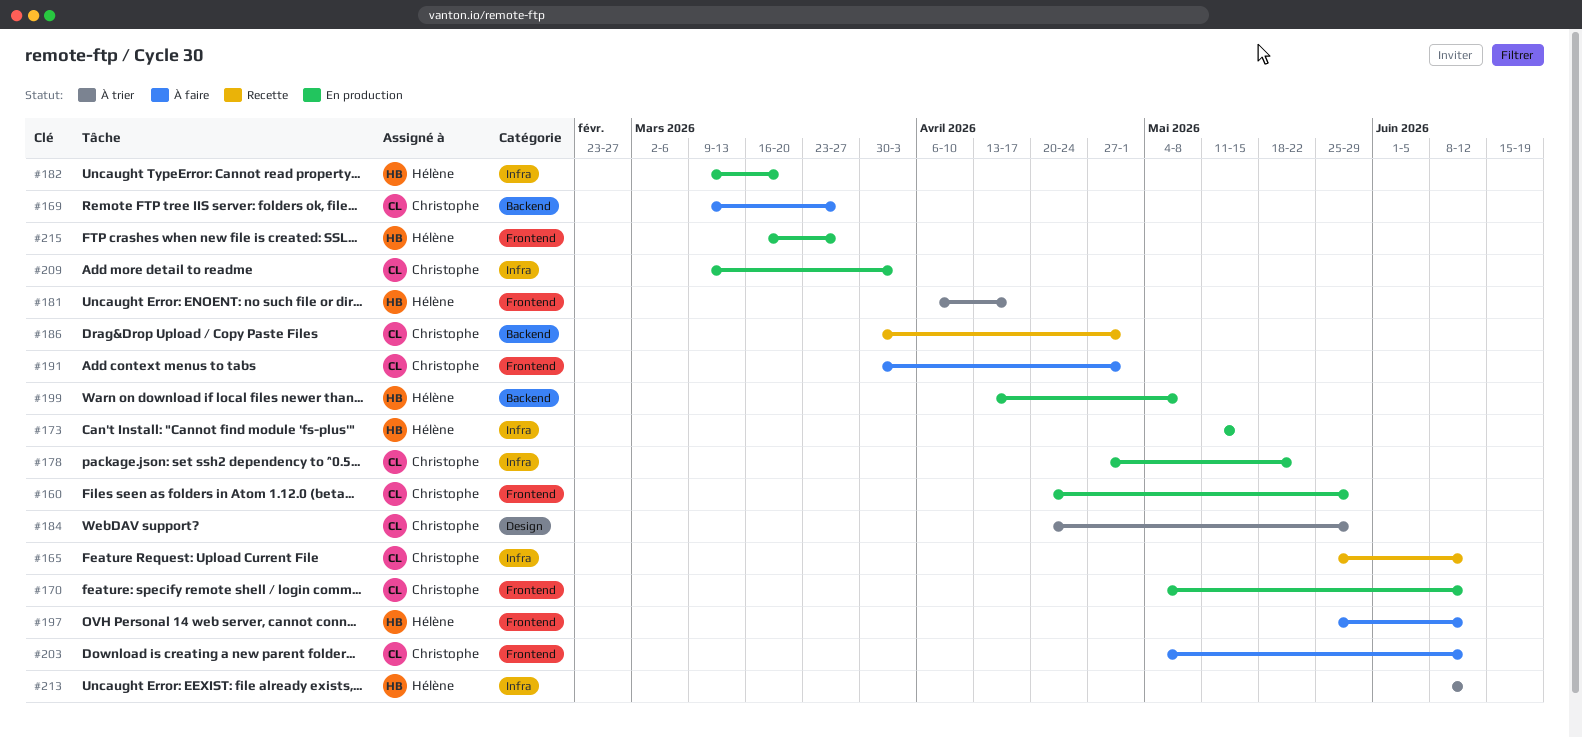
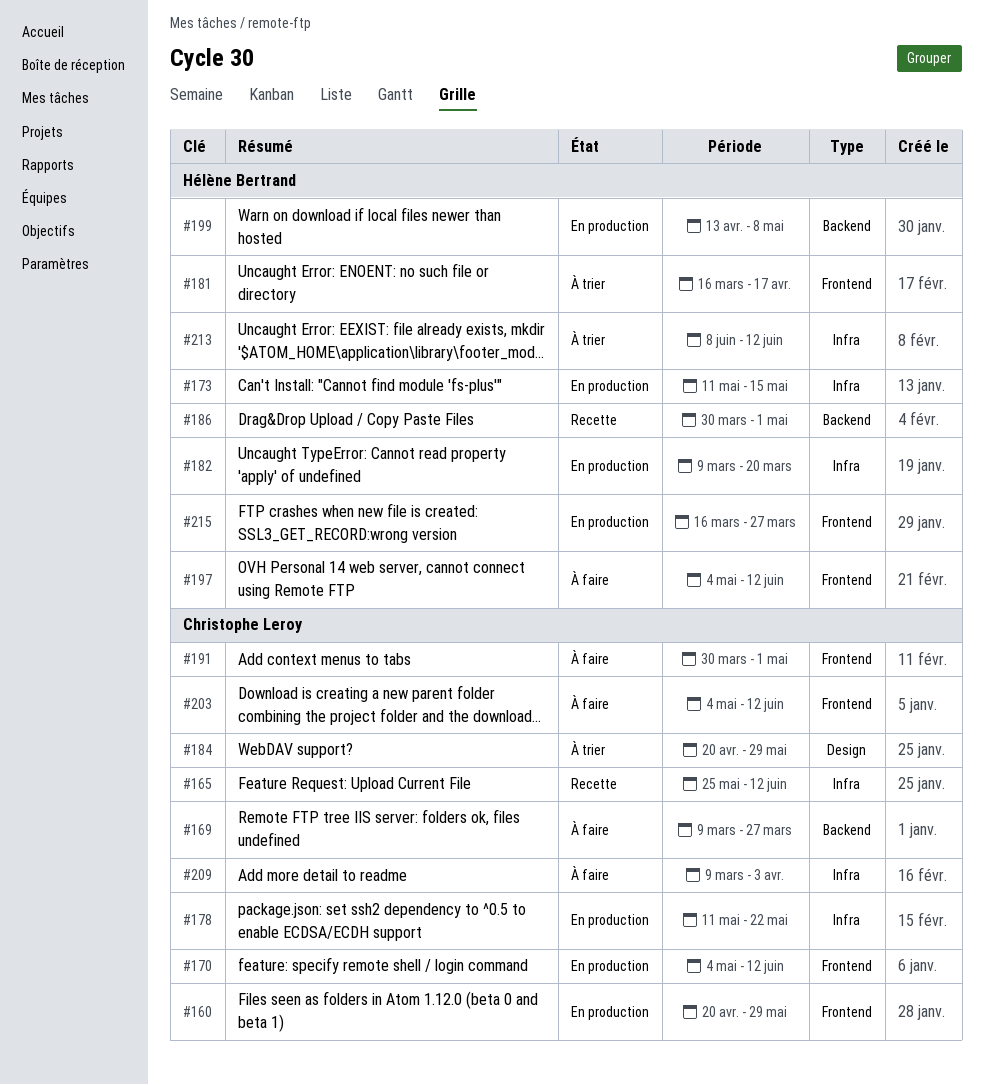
#178, start: Apr 27 -> May 11
#181, start: Apr 6 -> Mar 16
#186, owner: Christophe Leroy -> Hélène Bertrand
#197, start: May 25 -> May 4
#209, status: En production -> À faire

